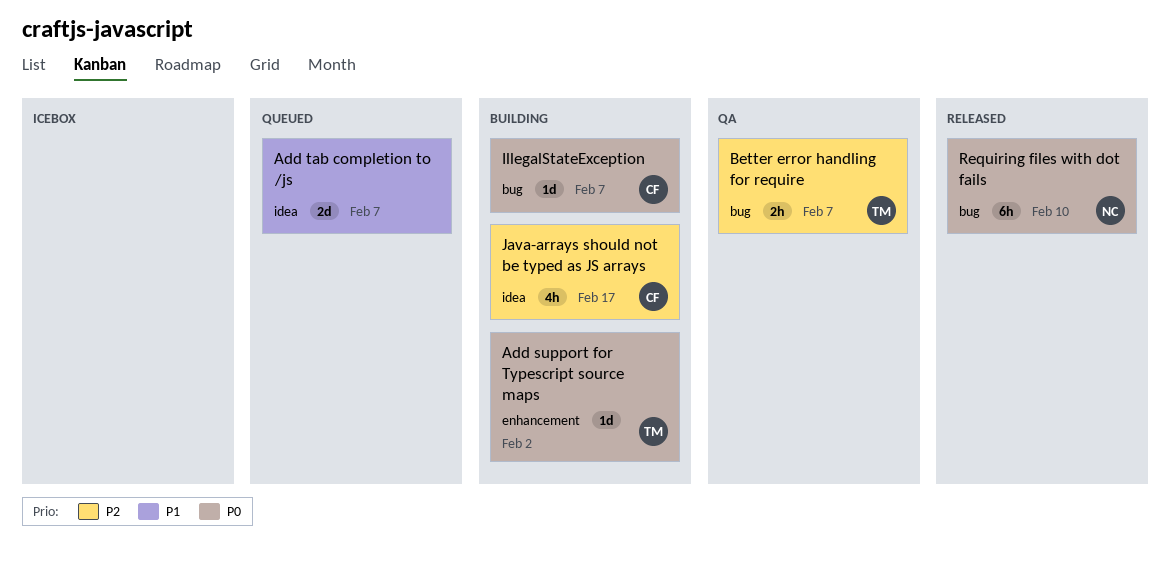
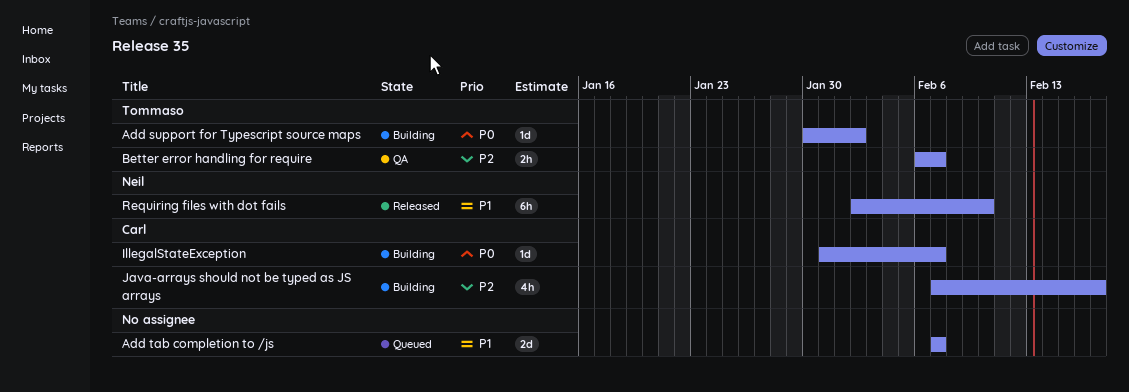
Requiring files with dot fails, priority: P0 -> P1

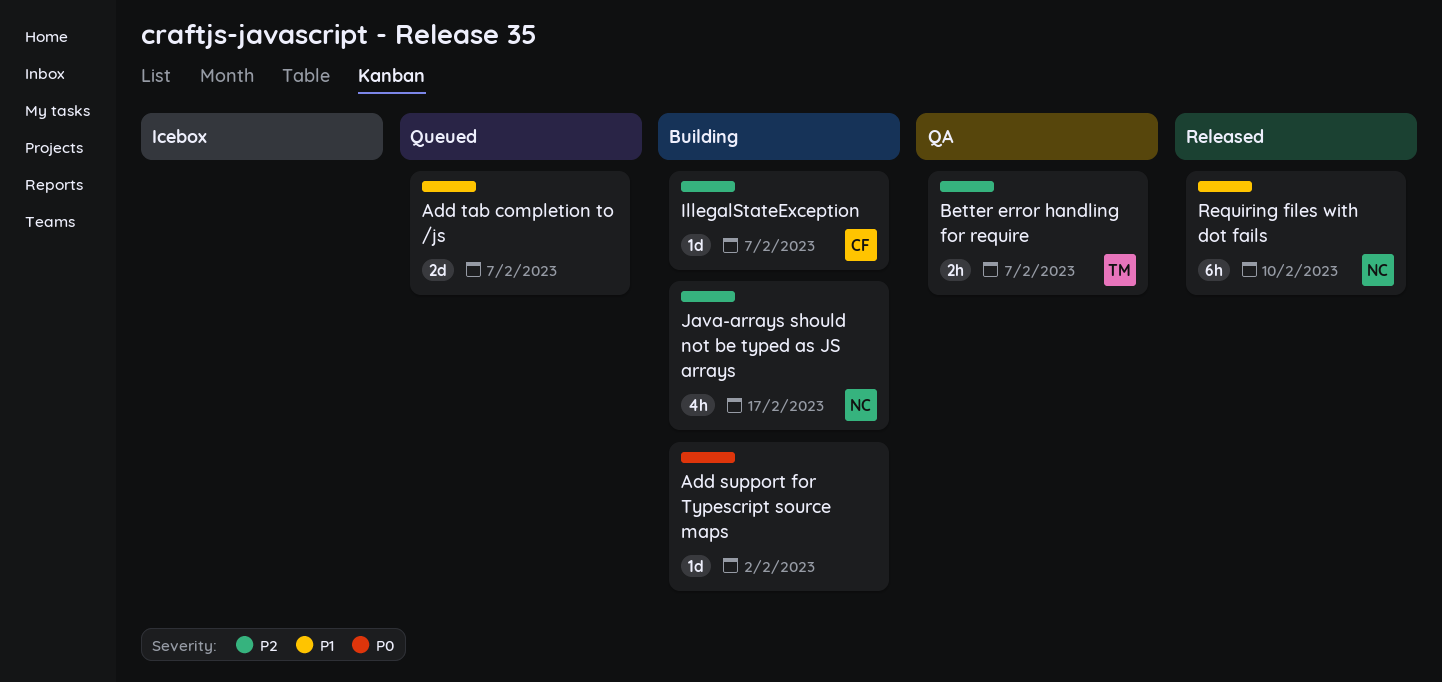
Add support for Typescript source maps, owner: Tommaso -> none
IllegalStateException, priority: P0 -> P2
Java-arrays should not be typed as JS arrays, owner: Carl -> Neil

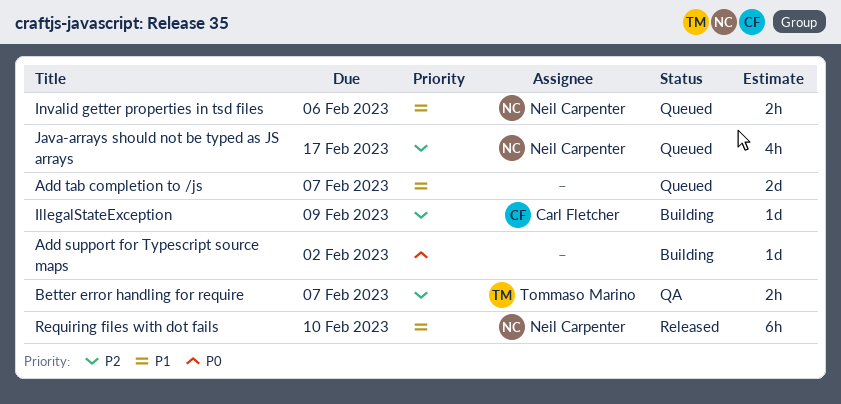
IllegalStateException, due: Feb 7 -> Feb 9
Invalid getter properties in tsd files: none -> present
Java-arrays should not be typed as JS arrays, status: Building -> Queued

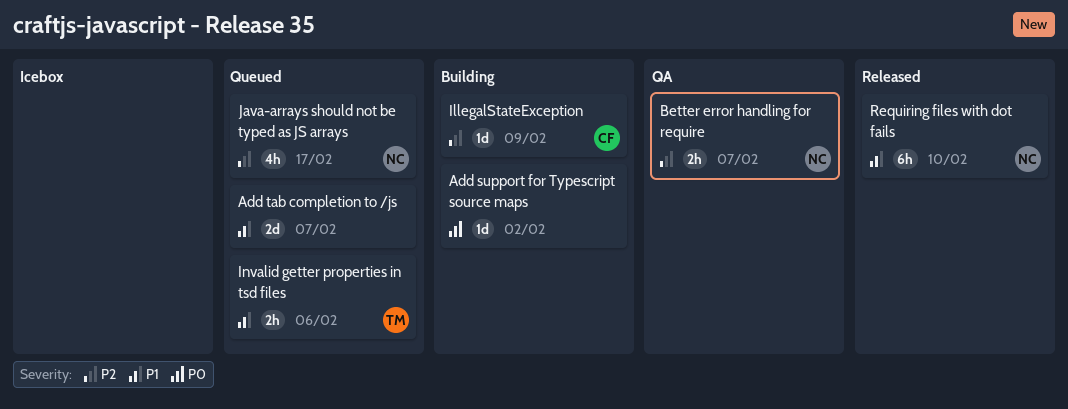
Better error handling for require, owner: Tommaso Marino -> Neil Carpenter
Invalid getter properties in tsd files, owner: Neil Carpenter -> Tommaso Marino

